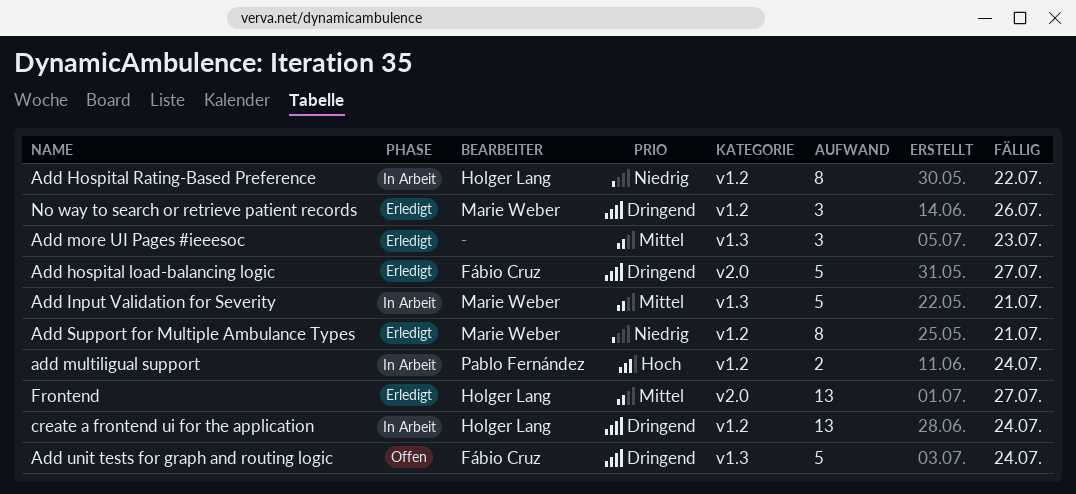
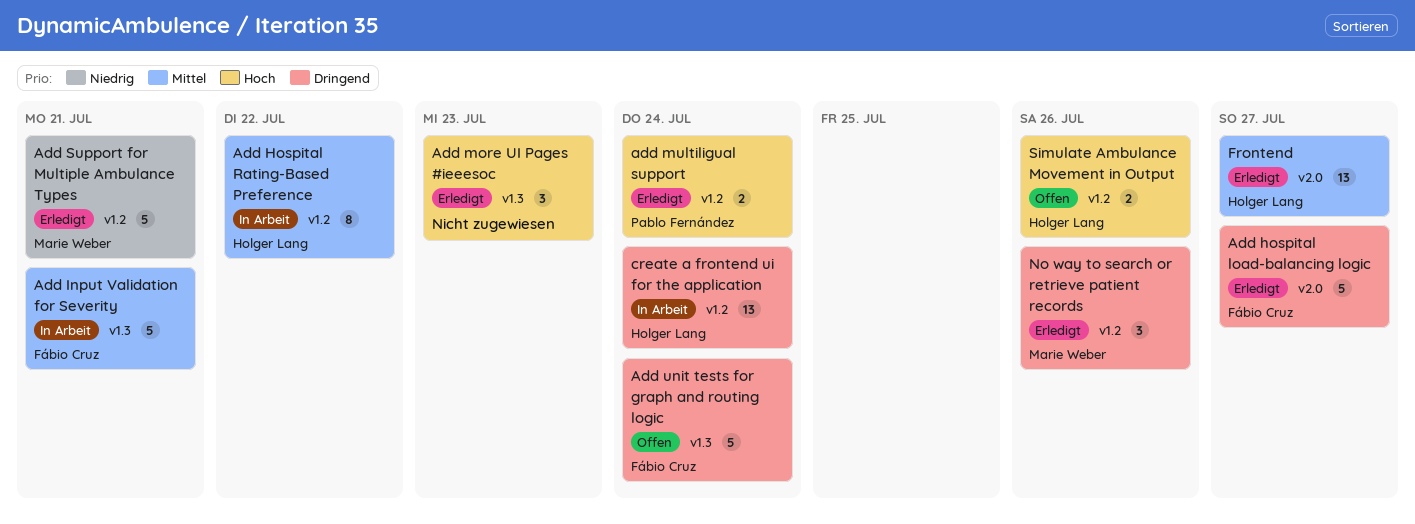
Add Hospital Rating-Based Preference, priority: Niedrig -> Mittel
Add Input Validation for Severity, owner: Marie Weber -> Fábio Cruz
Add more UI Pages #ieeesoc, priority: Mittel -> Hoch
add multiligual support, status: In Arbeit -> Erledigt
Add Support for Multiple Ambulance Types, estimate: 8 -> 5
Simulate Ambulance Movement in Output: none -> present

